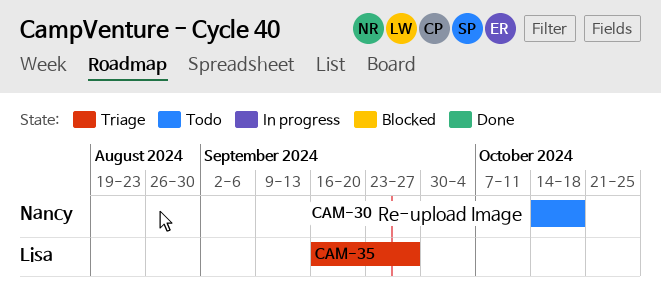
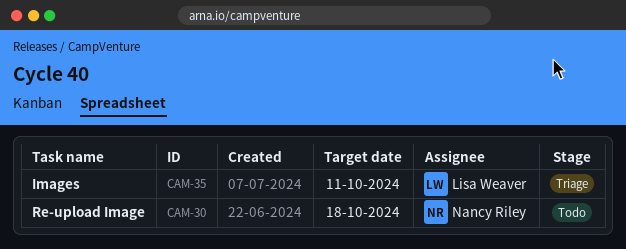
CAM-35, due: Sep 27 -> Oct 11

